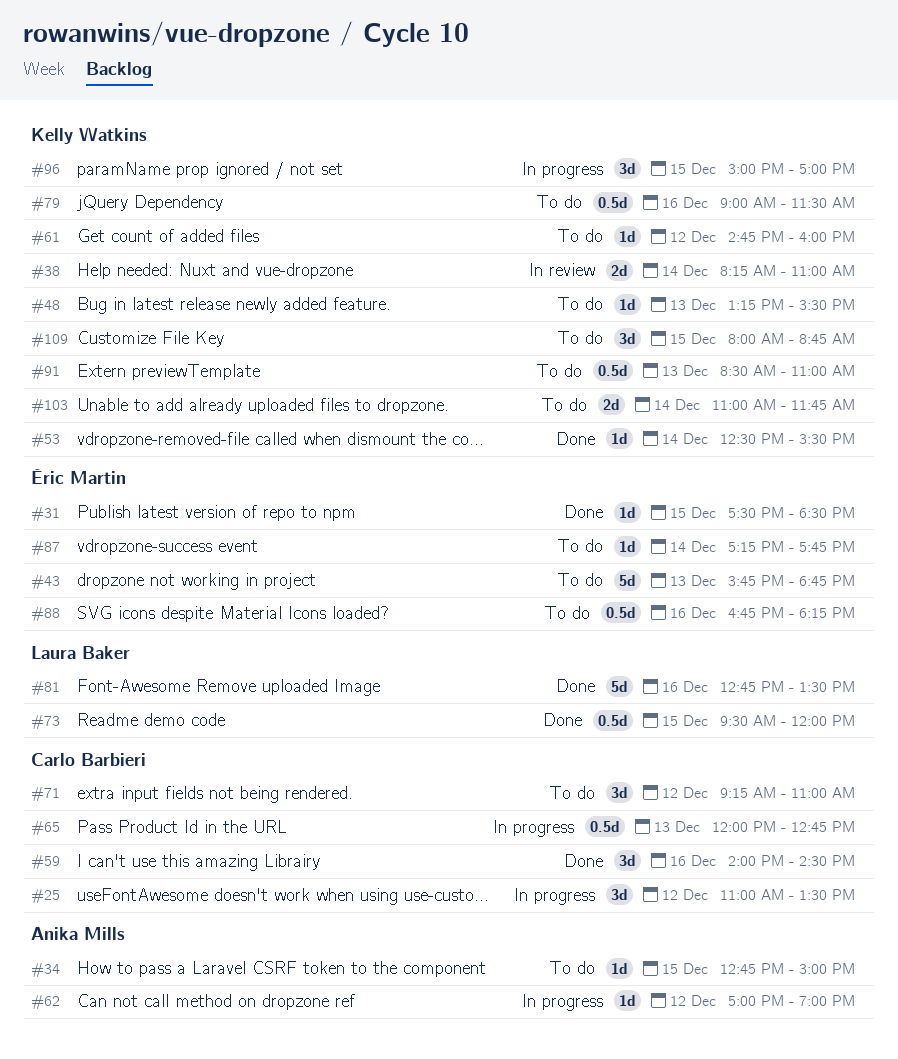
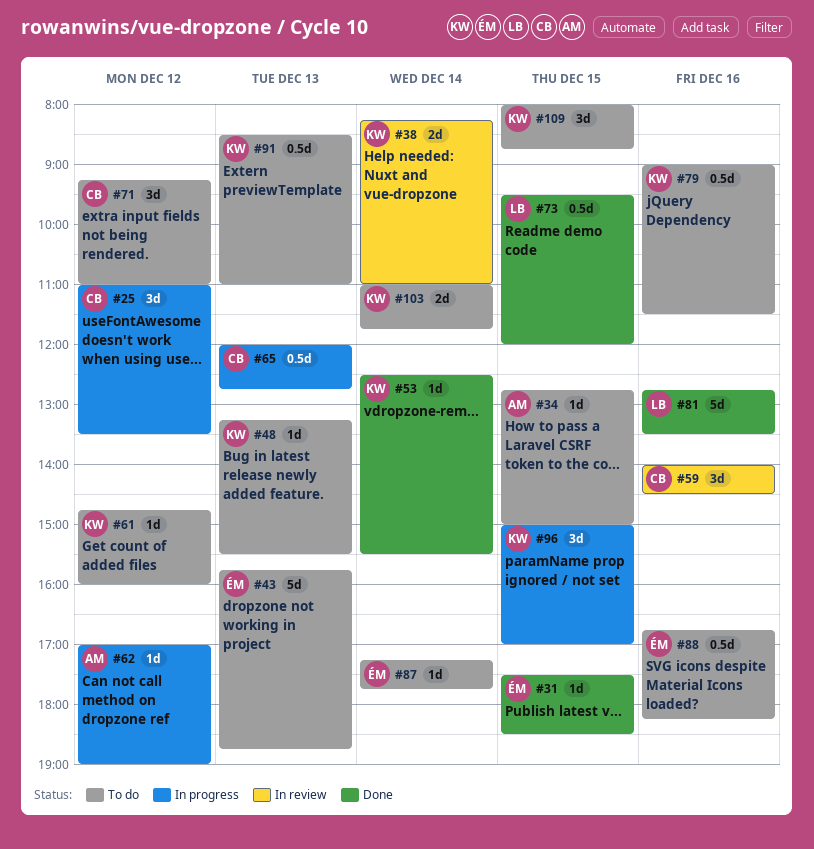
#59, status: Done -> In review

